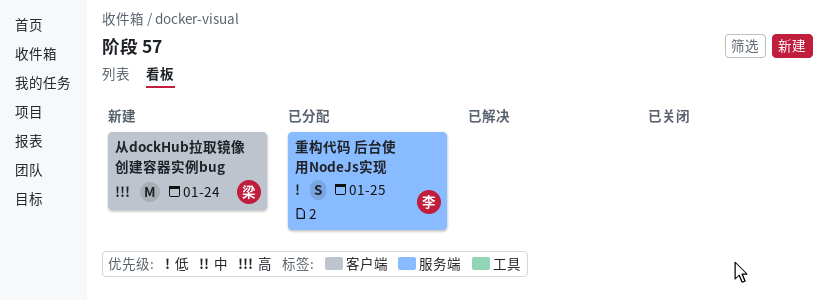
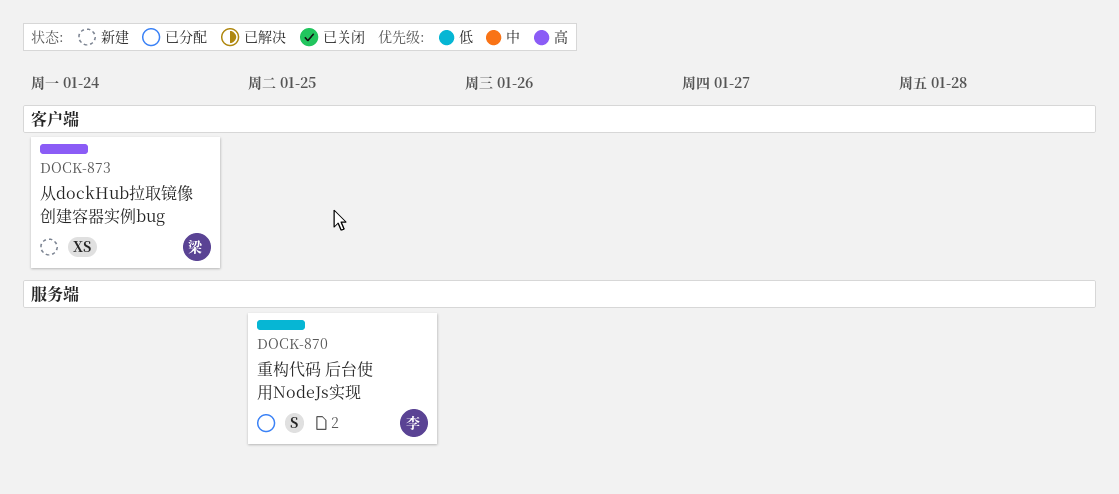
从dockHub拉取镜像创建容器实例bug, estimate: M -> XS

